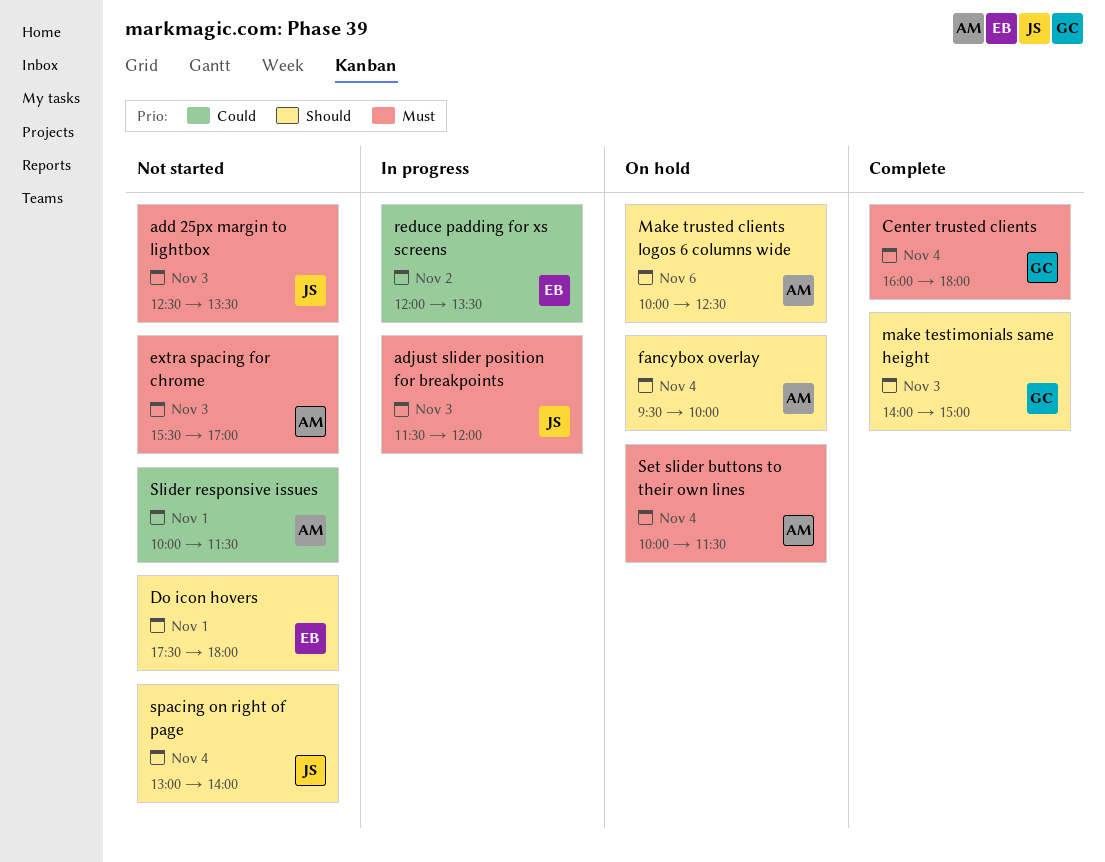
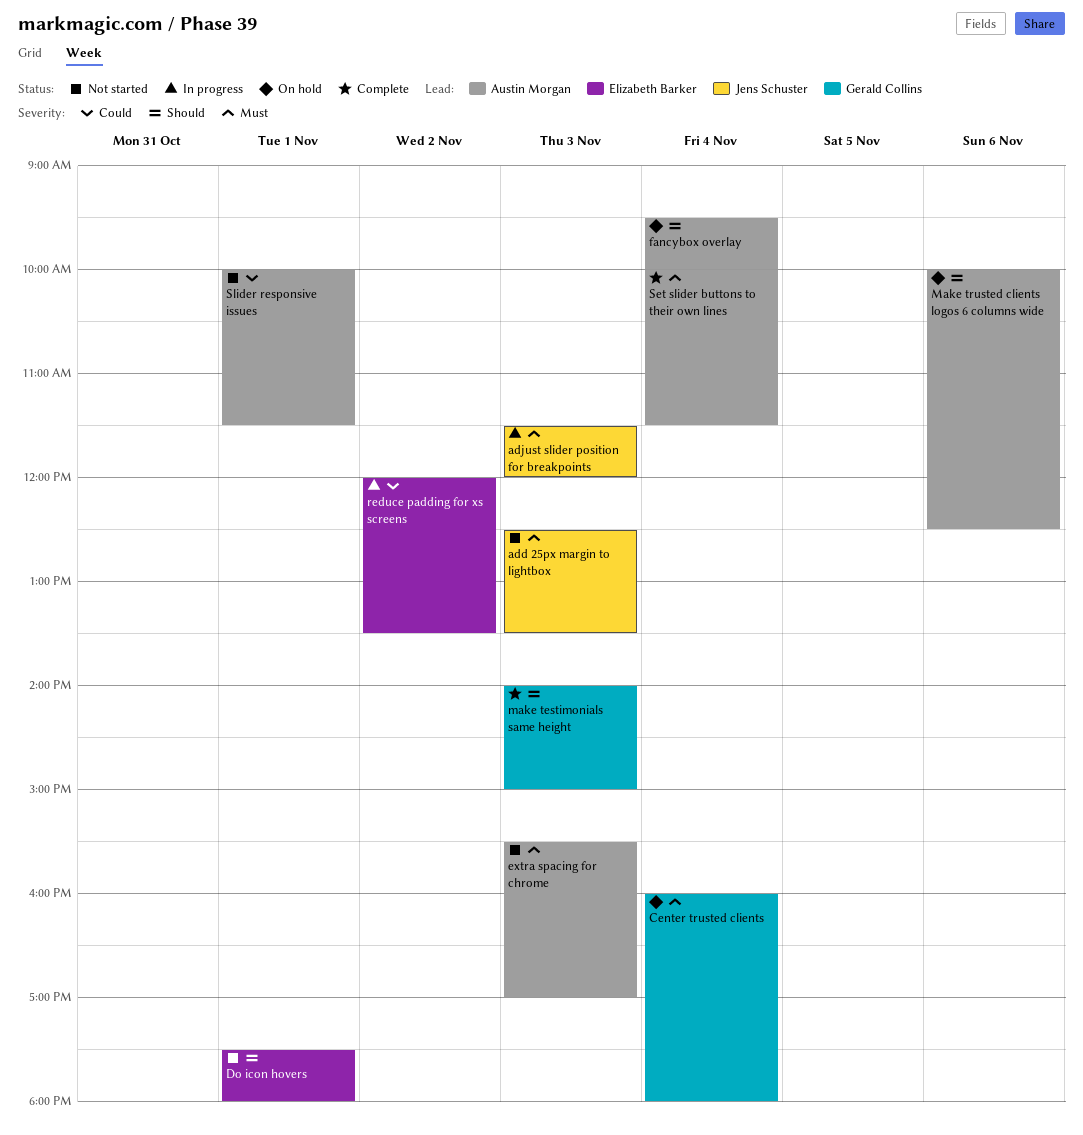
Center trusted clients, status: Complete -> On hold
Set slider buttons to their own lines, status: On hold -> Complete
spacing on right of page: present -> none

